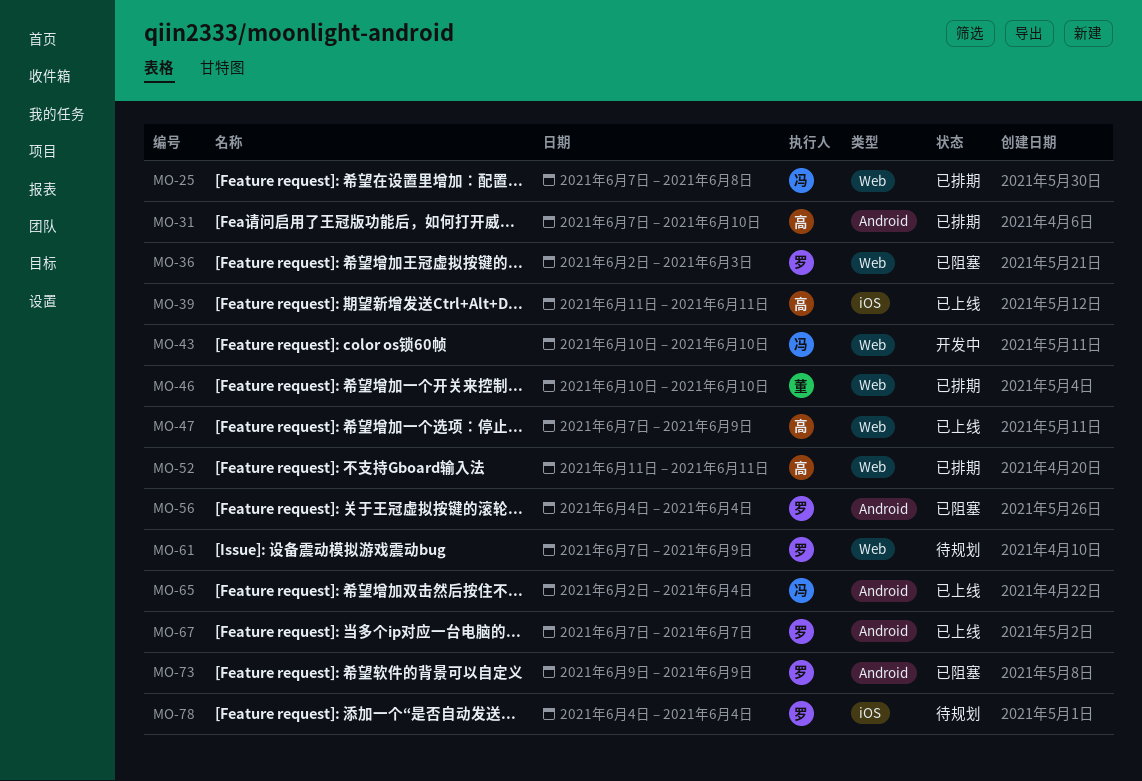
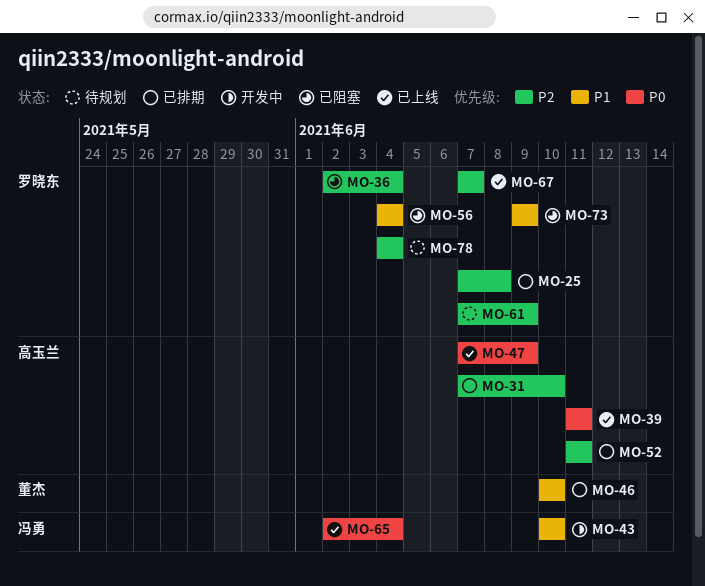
MO-25, owner: 冯勇 -> 罗晓东
MO-36, due: Jun 3 -> Jun 4

